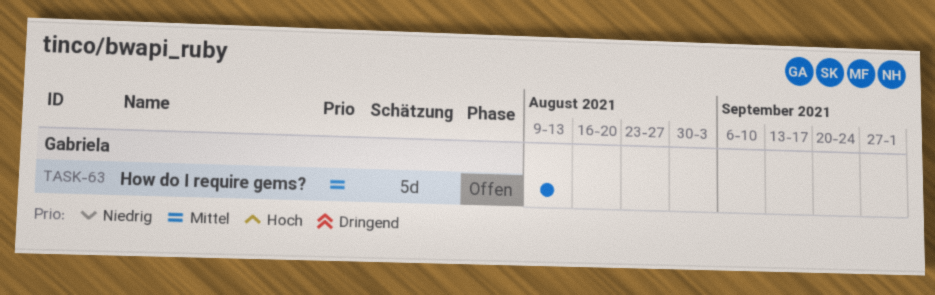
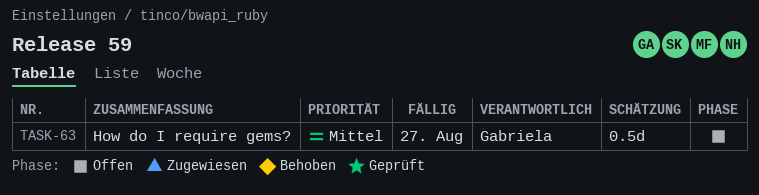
TASK-63, estimate: 5d -> 0.5d
TASK-63, due: Aug 13 -> Aug 27

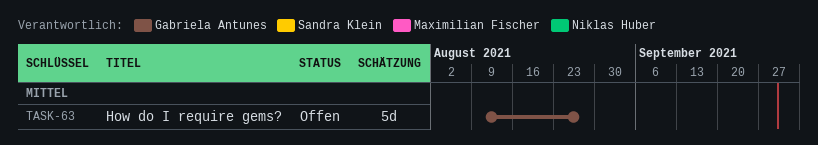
TASK-63, estimate: 0.5d -> 5d

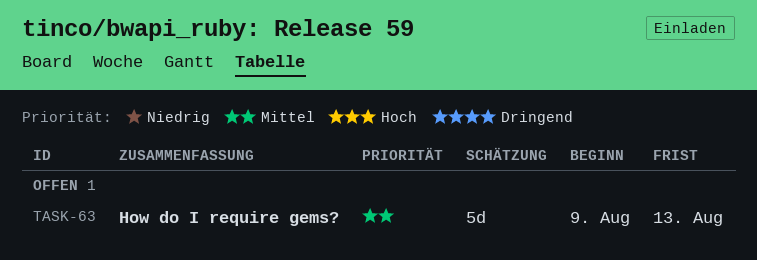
TASK-63, due: Aug 27 -> Aug 13

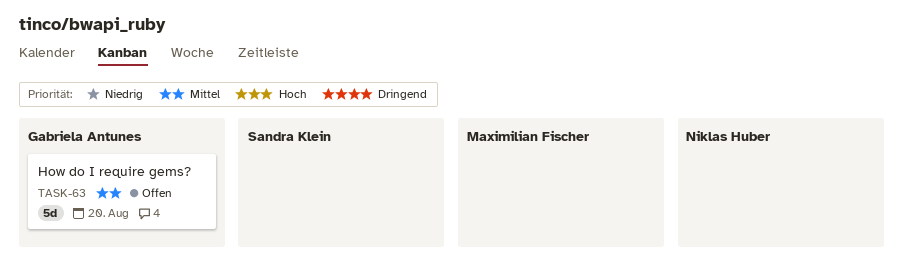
TASK-63, due: Aug 13 -> Aug 20

